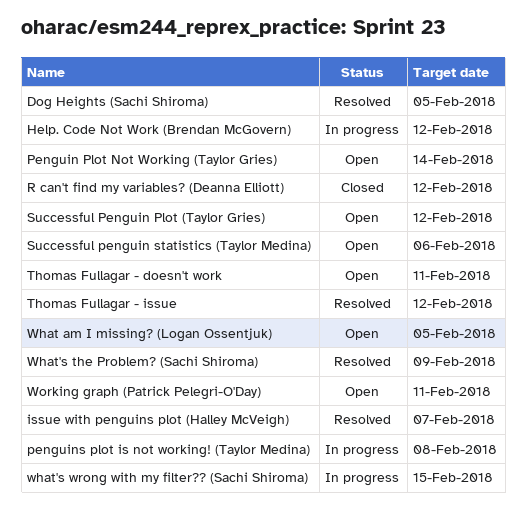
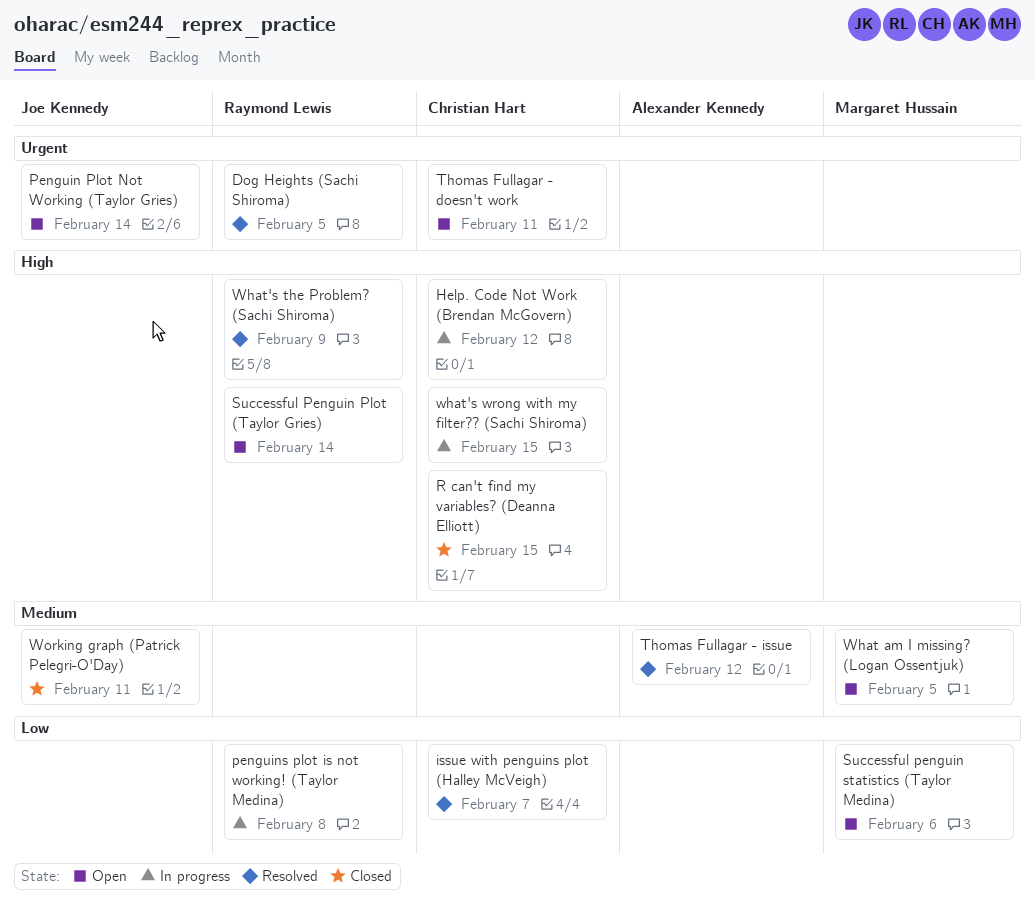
R can't find my variables? (Deanna Elliott), due: Feb 12 -> Feb 15
Successful Penguin Plot (Taylor Gries), due: Feb 12 -> Feb 14
Working graph (Patrick Pelegri-O'Day), status: Open -> Closed

